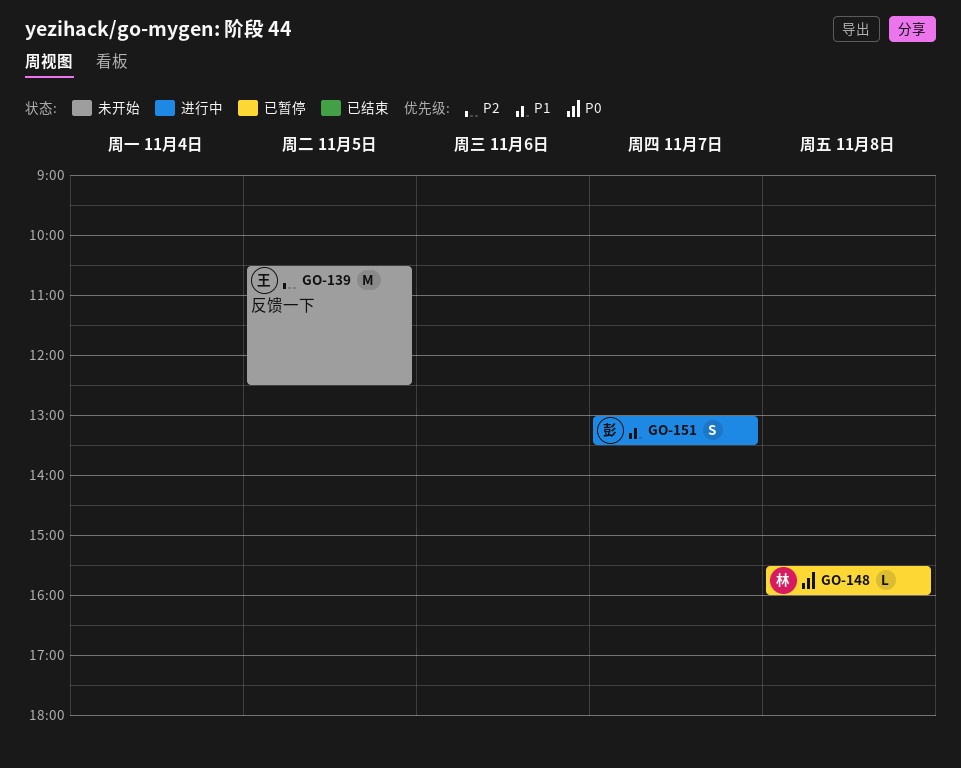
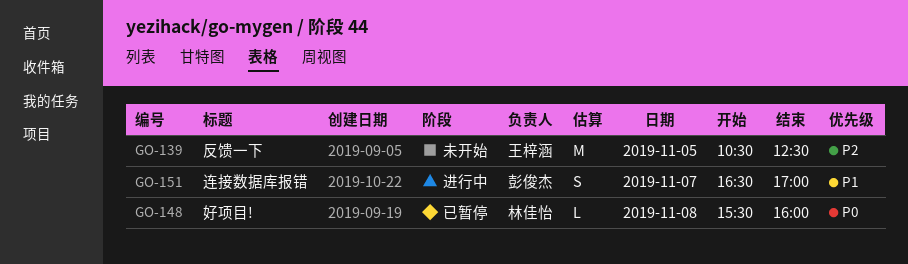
GO-151, begins: 13:00 -> 16:30
GO-151, ends: 13:30 -> 17:00

